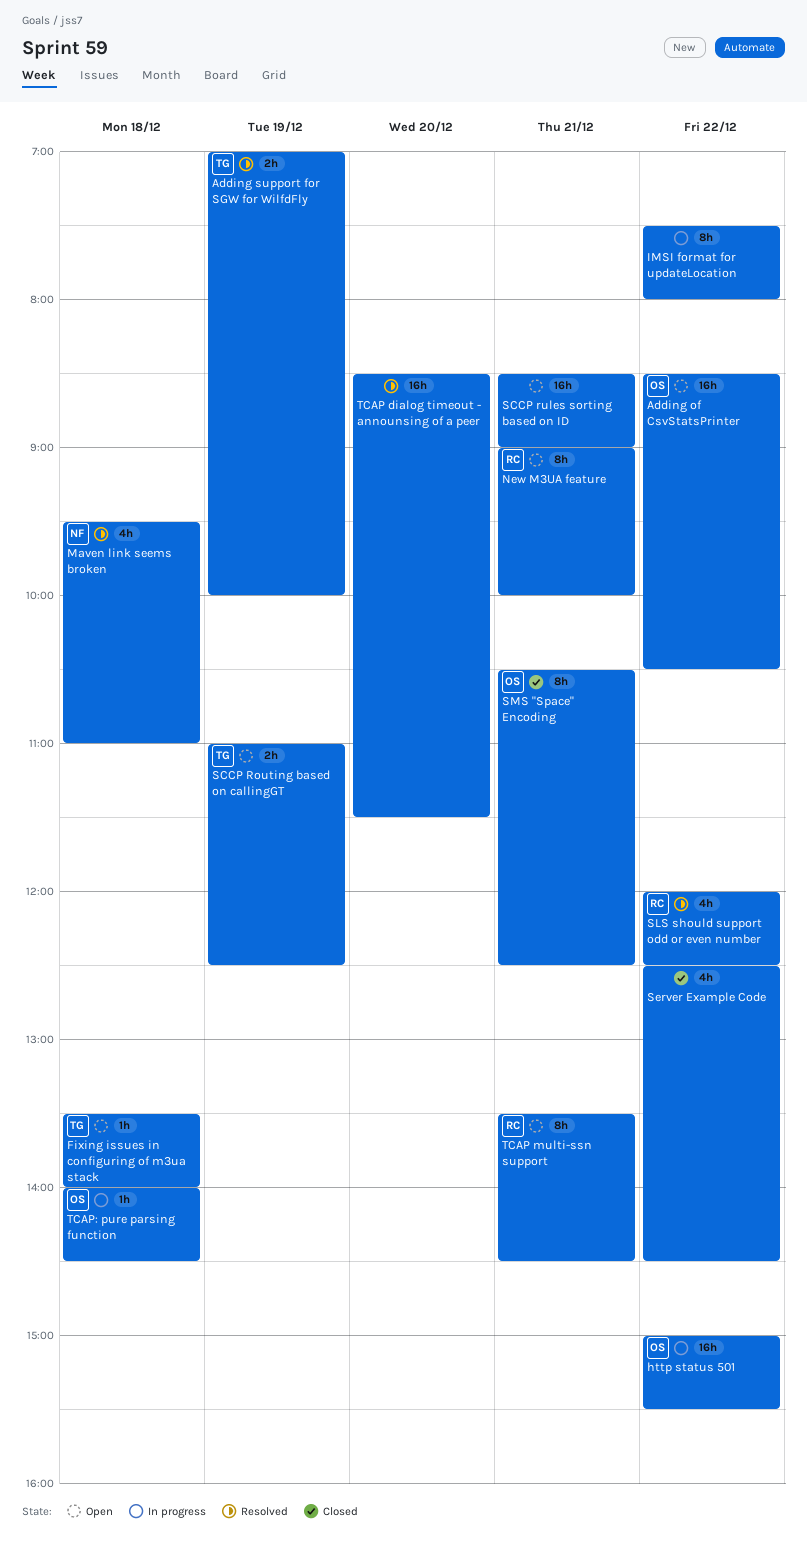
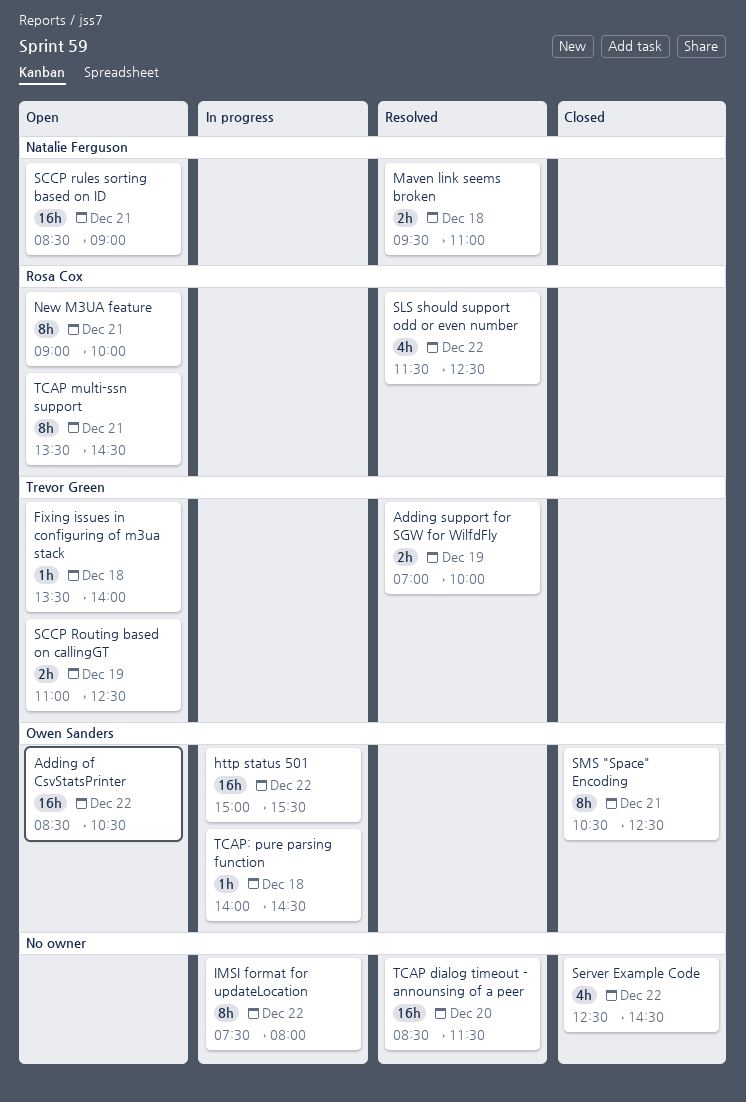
Maven link seems broken, estimate: 4h -> 2h
SCCP rules sorting based on ID, owner: none -> Natalie Ferguson
SLS should support odd or even number, begins: 12:00 -> 11:30

